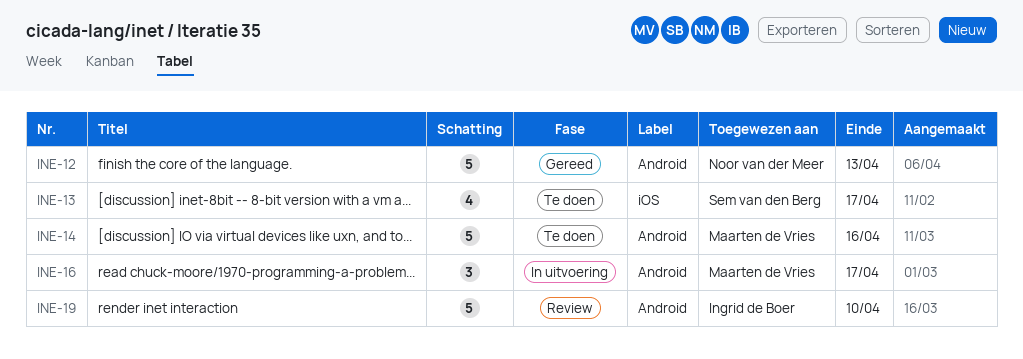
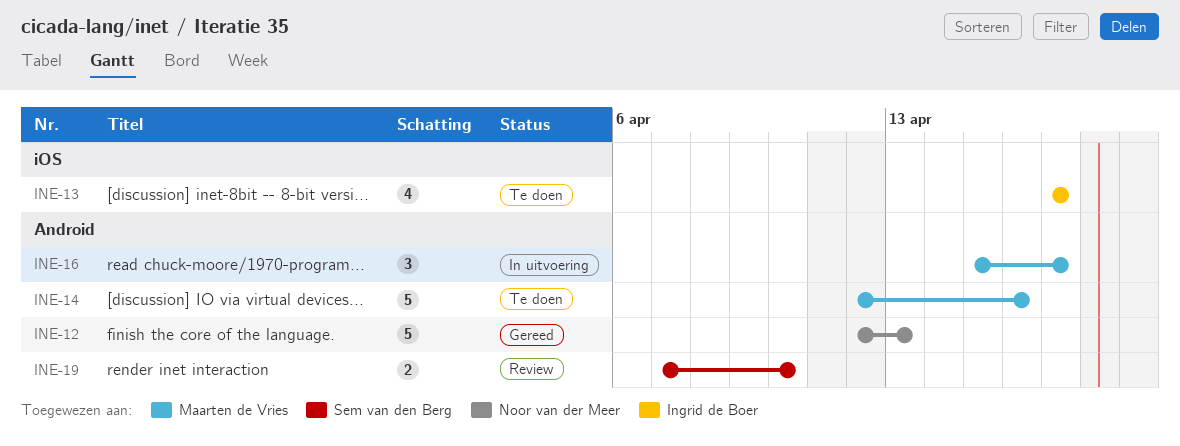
INE-13, owner: Sem van den Berg -> Ingrid de Boer
INE-19, owner: Ingrid de Boer -> Sem van den Berg
INE-19, estimate: 5 -> 2

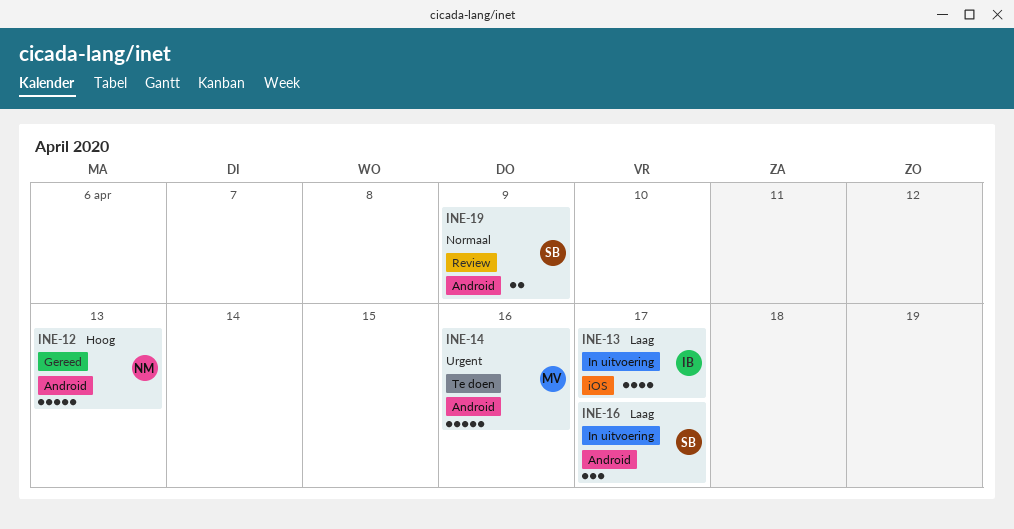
INE-13, status: Te doen -> In uitvoering
INE-16, owner: Maarten de Vries -> Sem van den Berg
INE-19, due: Apr 10 -> Apr 9

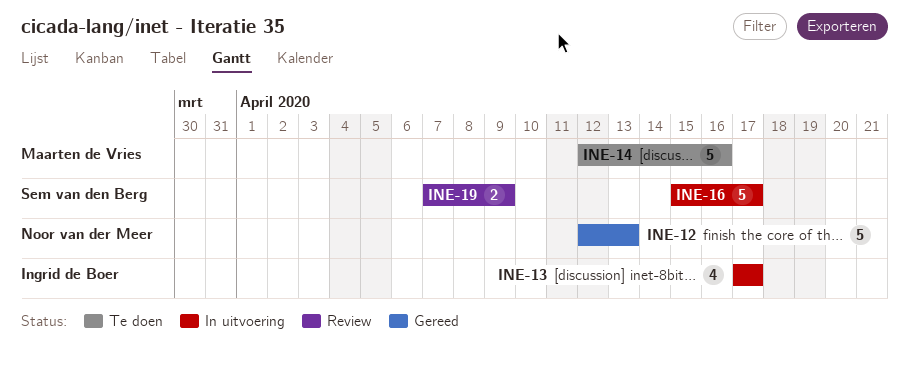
INE-16, estimate: 3 -> 5

